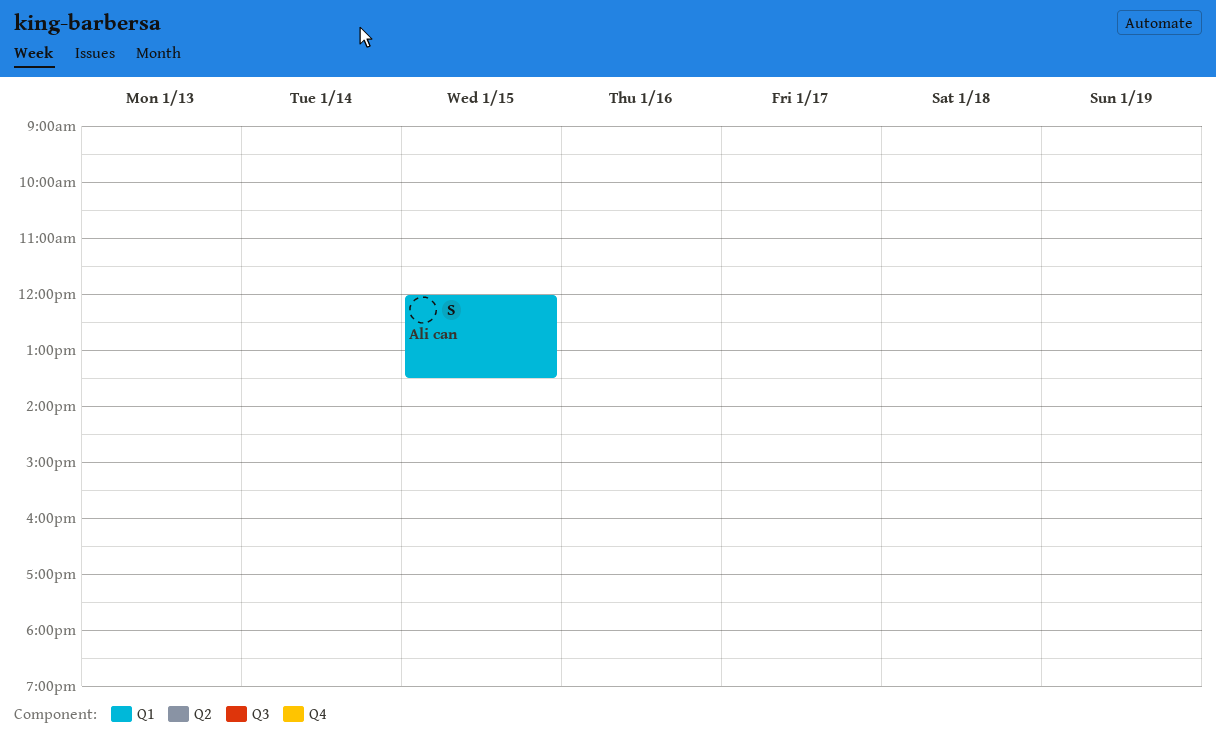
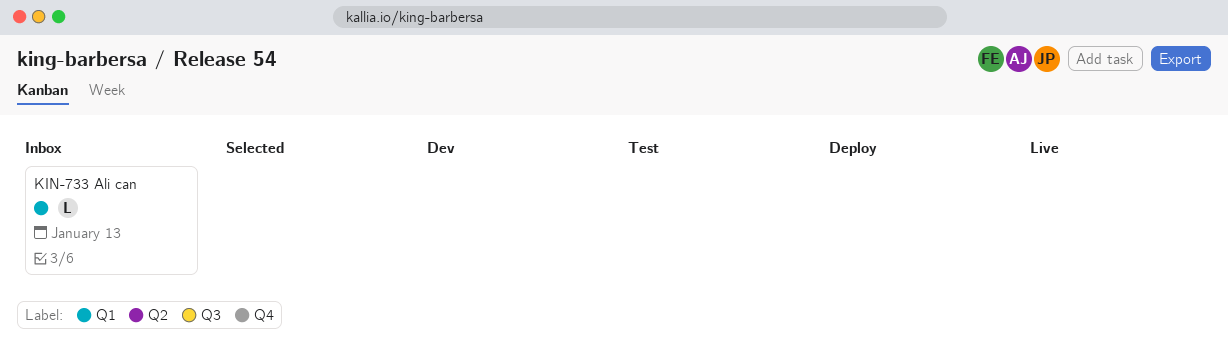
Ali can, estimate: S -> L
Ali can, day: Jan 15 -> Jan 13

